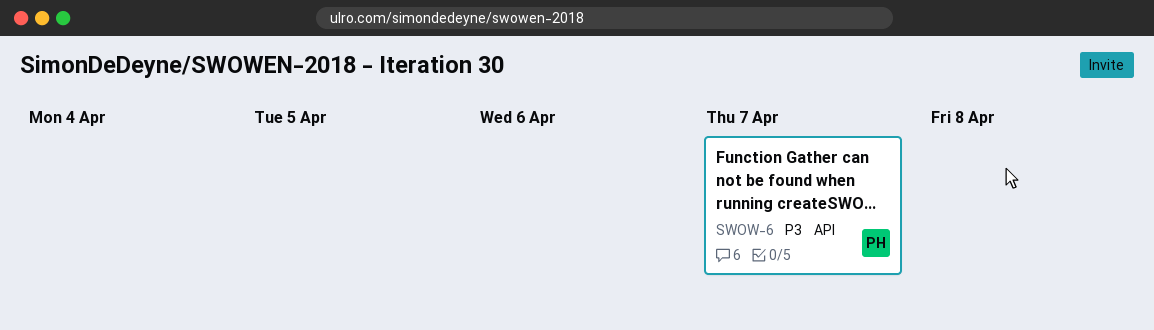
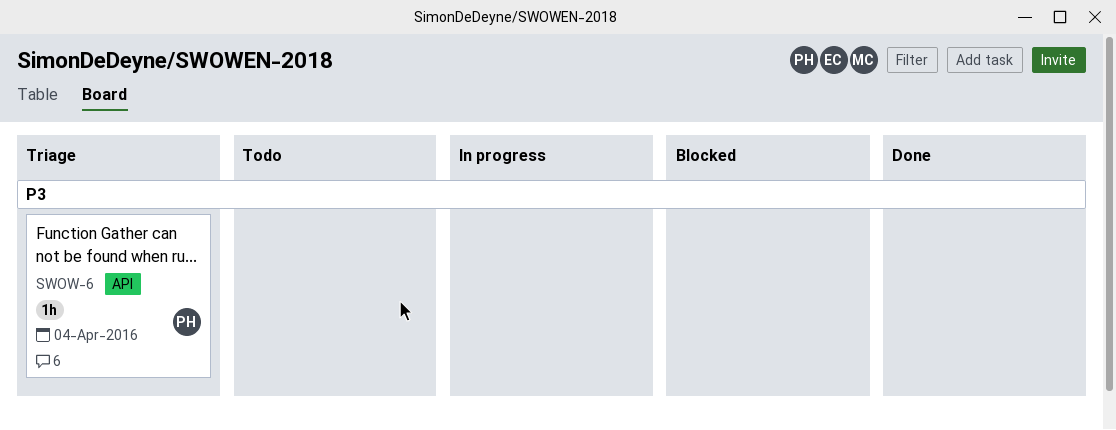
SWOW-6, due: Apr 7 -> Apr 4

